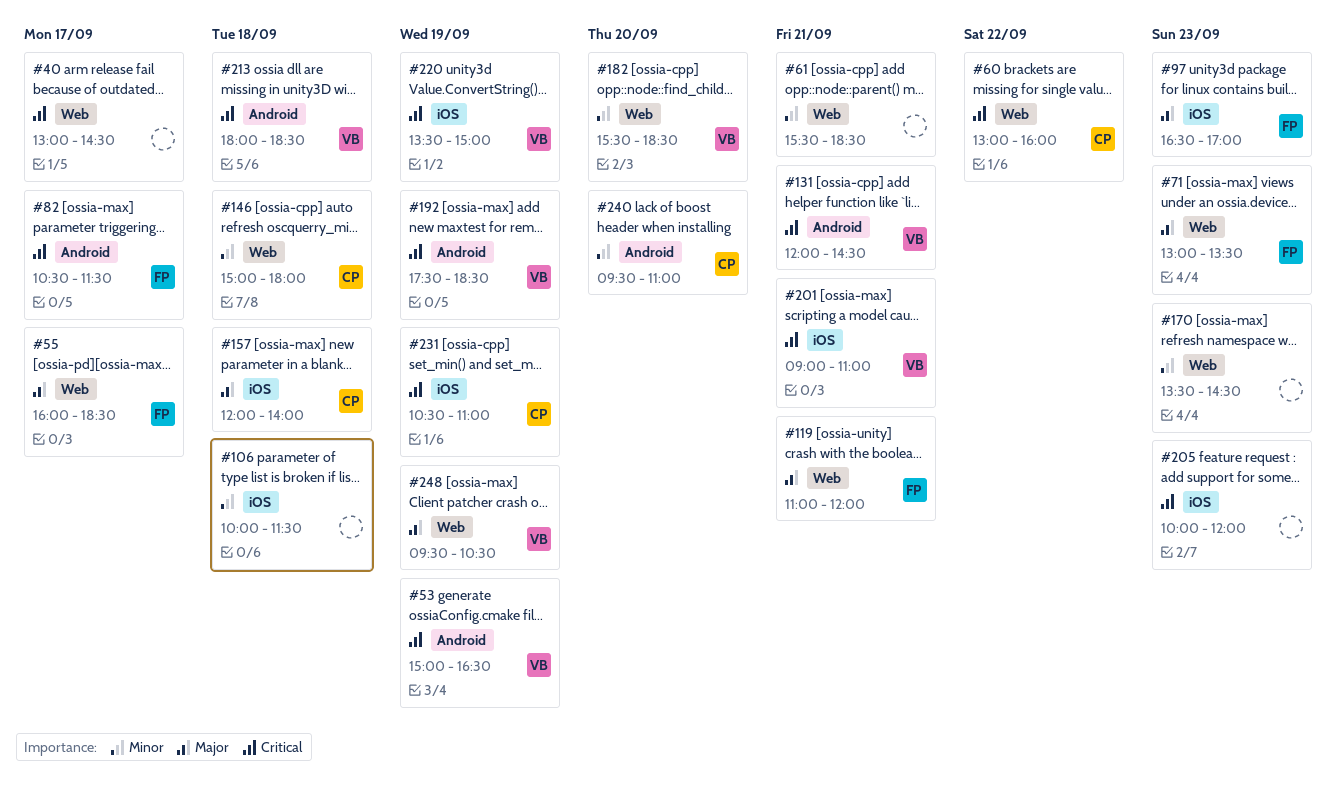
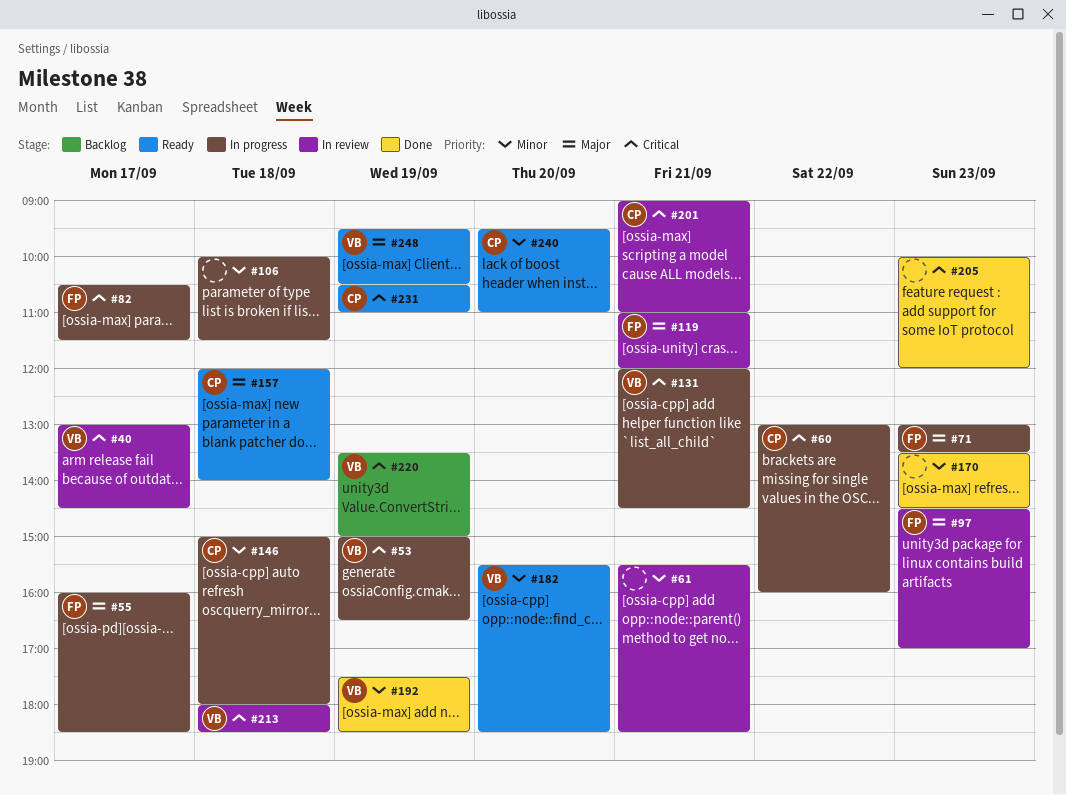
#40, owner: none -> VB
#97, begins: 16:30 -> 14:30
#192, priority: Critical -> Minor
#201, owner: VB -> CP

